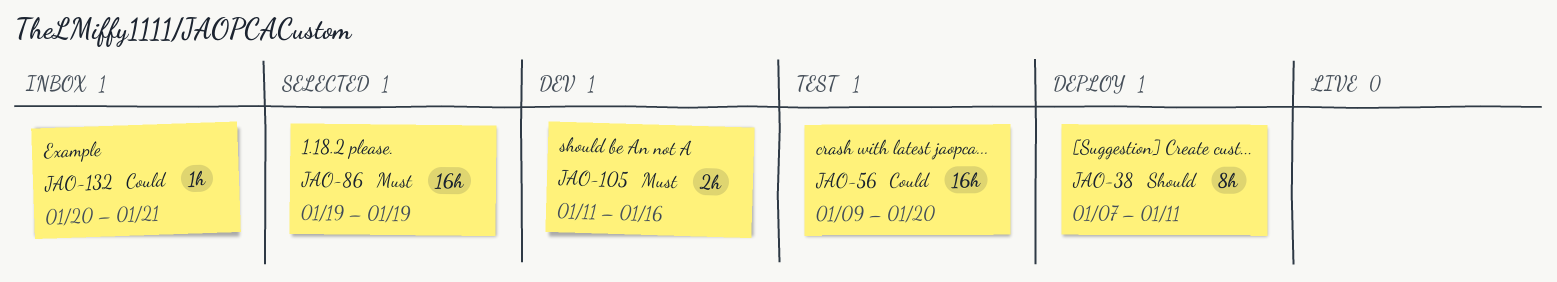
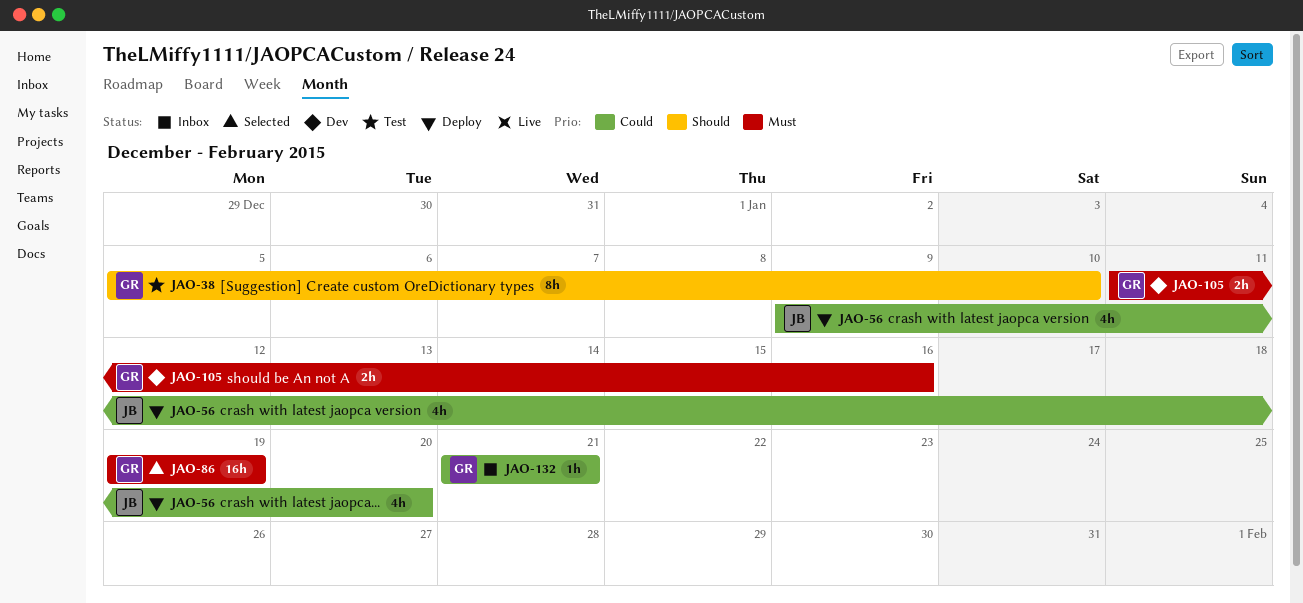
JAO-38, status: Deploy -> Test
JAO-38, start: Jan 7 -> Jan 5
JAO-38, due: Jan 11 -> Jan 10
JAO-56, status: Test -> Deploy
JAO-56, estimate: 16h -> 4h
JAO-132, start: Jan 20 -> Jan 21

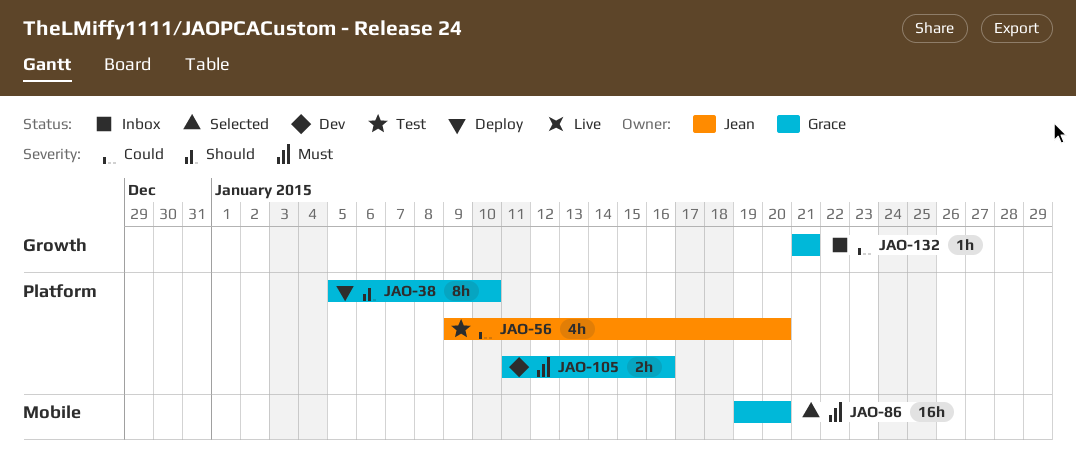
JAO-38, status: Test -> Deploy
JAO-56, status: Deploy -> Test
JAO-86, due: Jan 19 -> Jan 20

